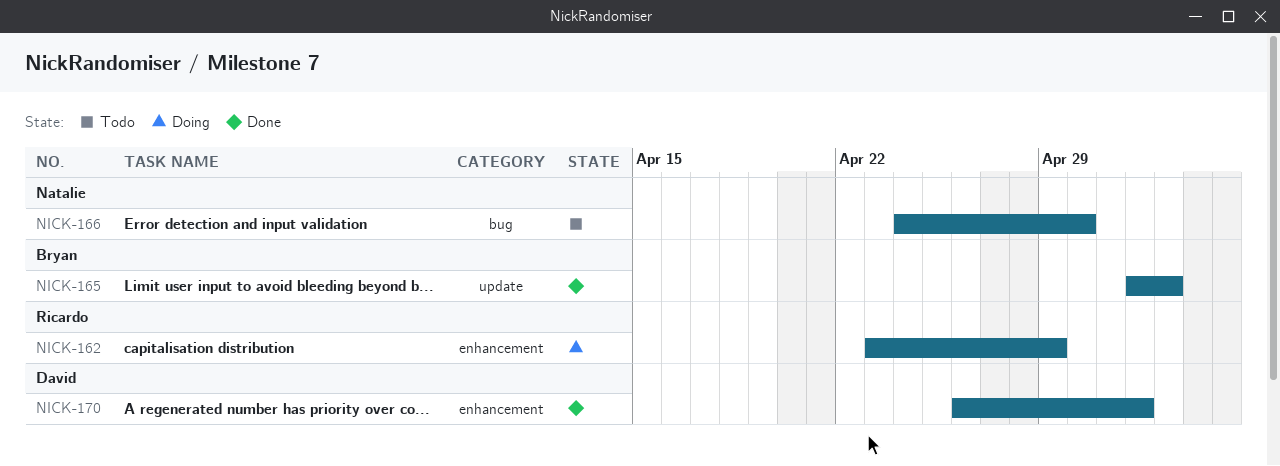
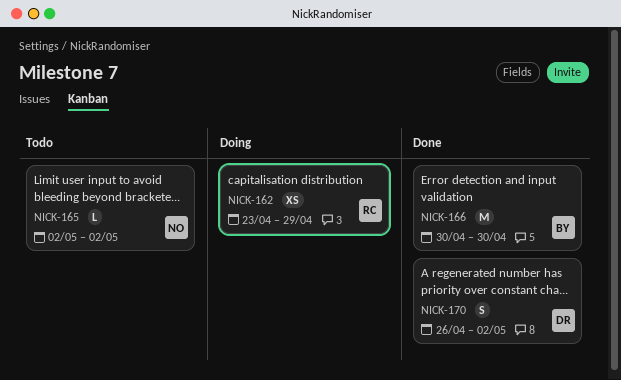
NICK-165, status: Done -> Todo
NICK-165, owner: Bryan -> Natalie
NICK-165, due: May 3 -> May 2
NICK-166, status: Todo -> Done
NICK-166, owner: Natalie -> Bryan
NICK-166, start: Apr 24 -> Apr 30

